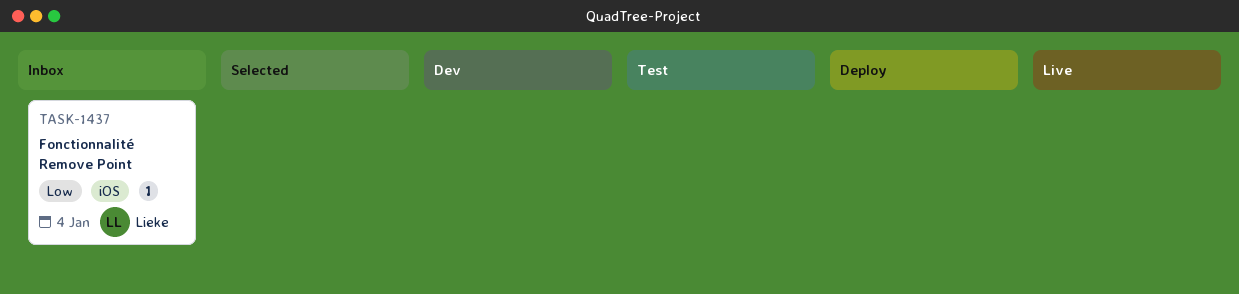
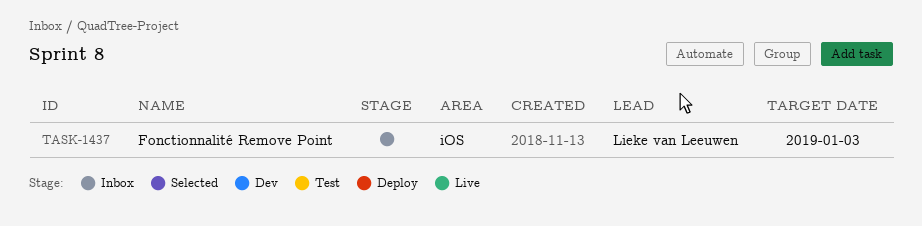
TASK-1437, due: Jan 4 -> Jan 3

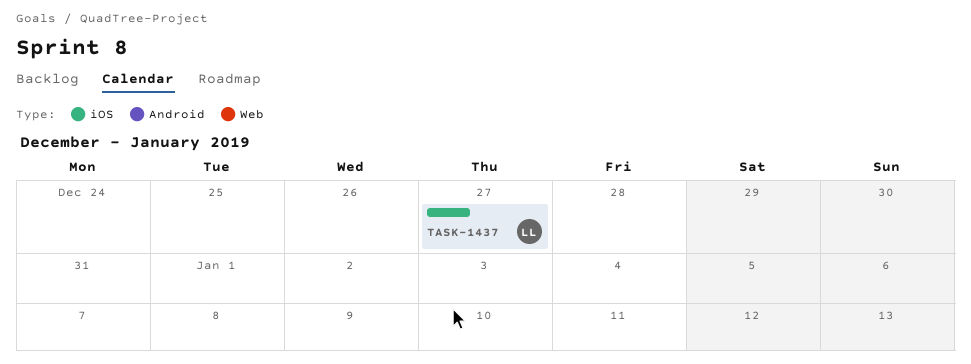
TASK-1437, due: Jan 3 -> Dec 27

